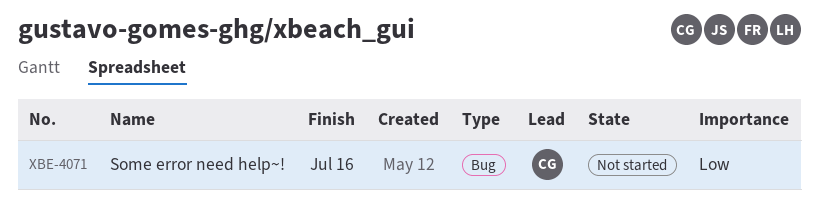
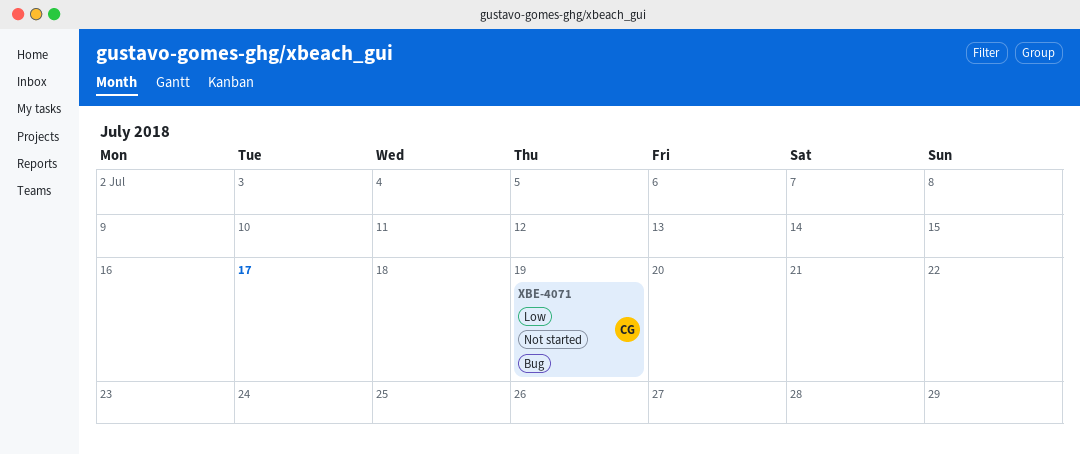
XBE-4071, due: Jul 16 -> Jul 19

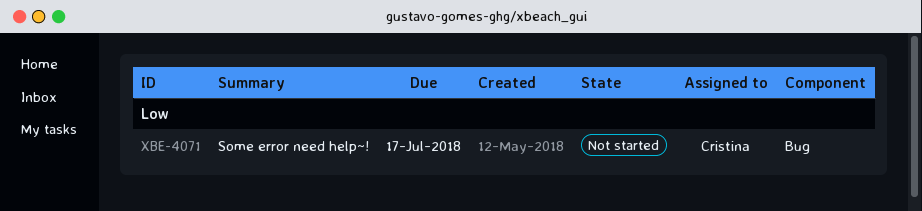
XBE-4071, due: Jul 19 -> Jul 17

